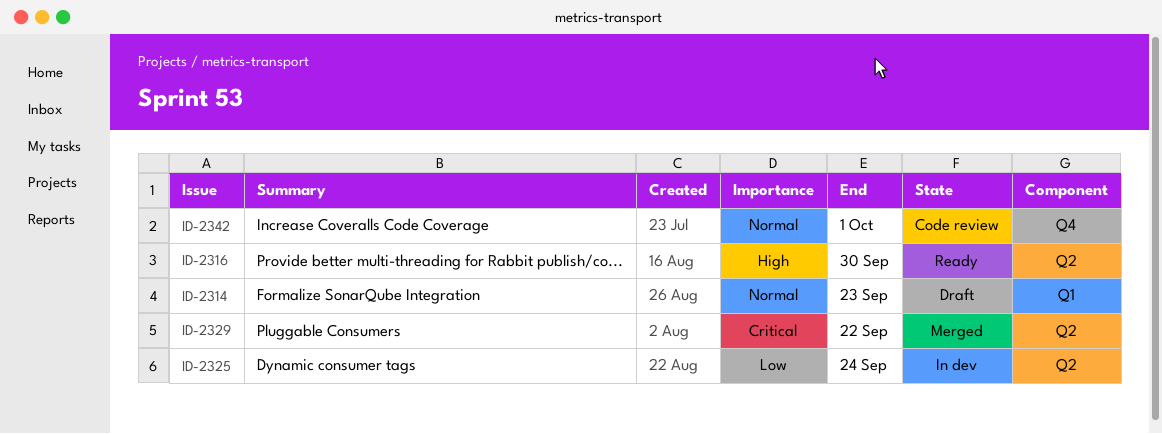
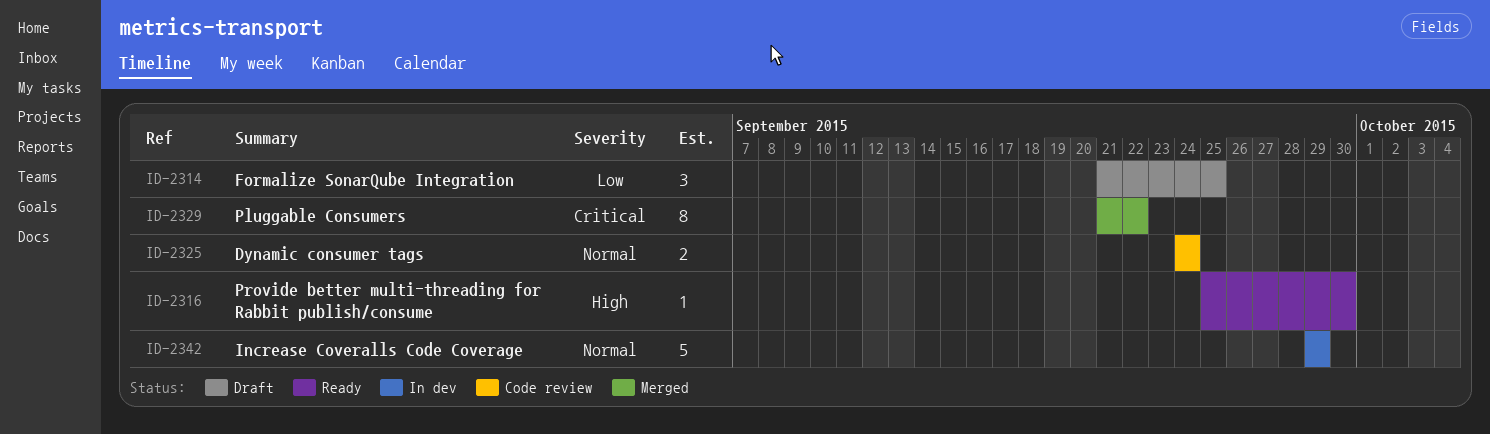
ID-2314, priority: Normal -> Low
ID-2314, due: Sep 23 -> Sep 25
ID-2325, status: In dev -> Code review
ID-2325, priority: Low -> Normal
ID-2342, status: Code review -> In dev
ID-2342, due: Oct 1 -> Sep 29

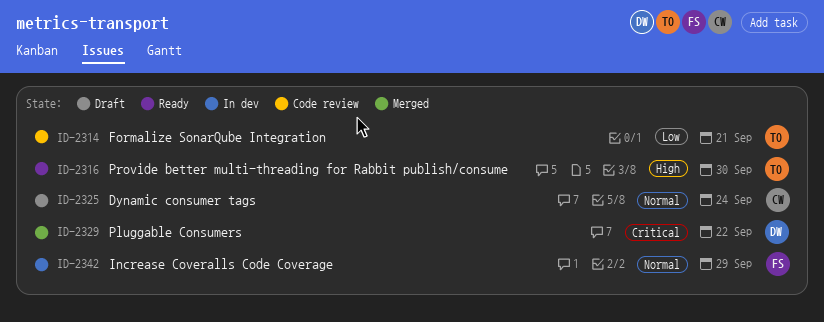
ID-2314, status: Draft -> Code review
ID-2314, due: Sep 25 -> Sep 21
ID-2325, status: Code review -> Draft

